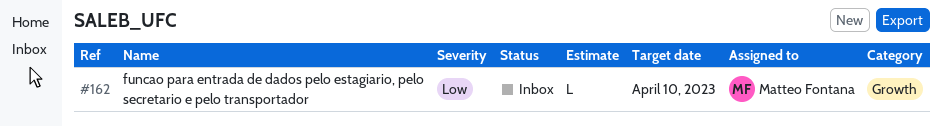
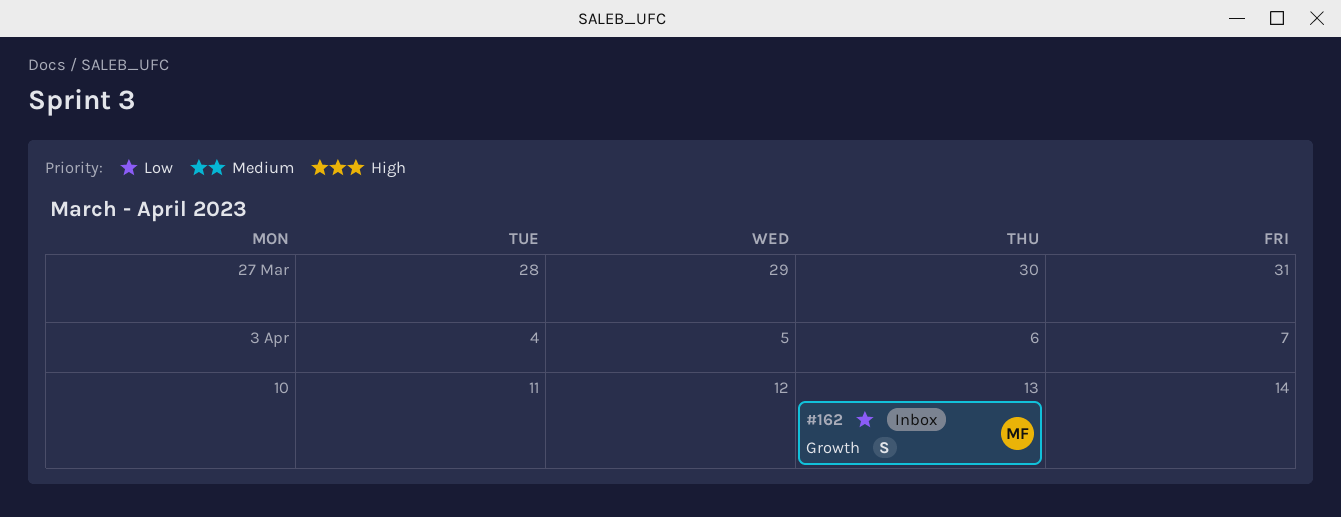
#162, estimate: L -> S
#162, due: Apr 10 -> Apr 13

